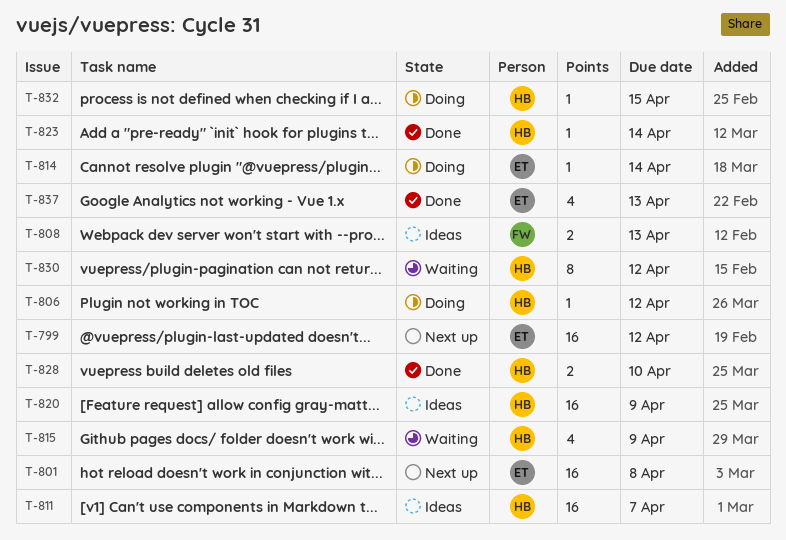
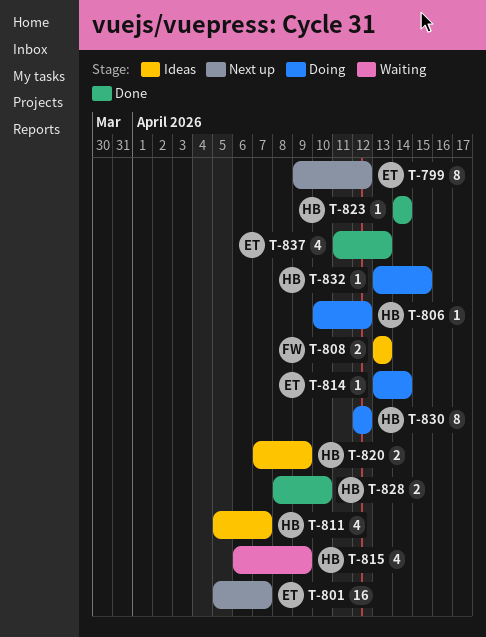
T-799, estimate: 16 -> 8
T-801, due: Apr 8 -> Apr 7
T-811, estimate: 16 -> 4
T-820, estimate: 16 -> 2
T-830, status: Waiting -> Doing

